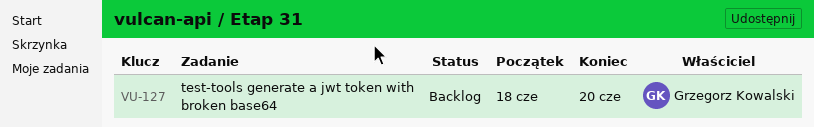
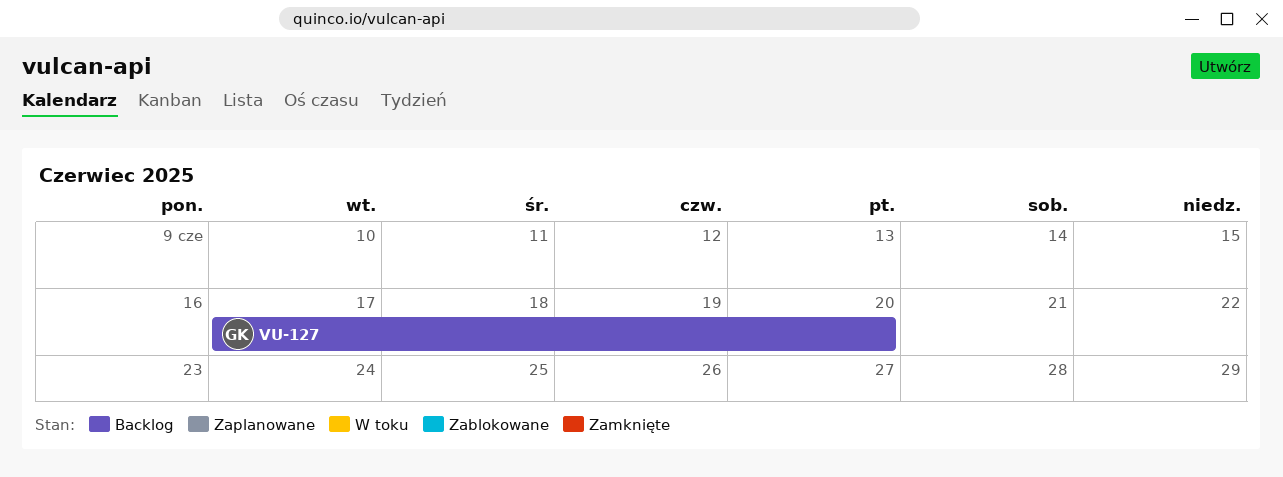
VU-127, start: Jun 18 -> Jun 17

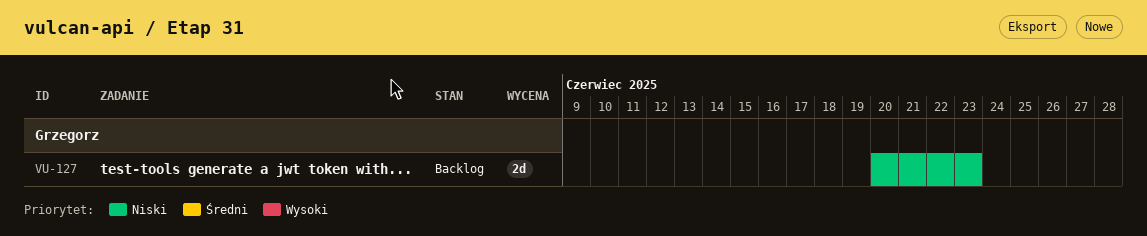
VU-127, start: Jun 17 -> Jun 20
VU-127, due: Jun 20 -> Jun 23

